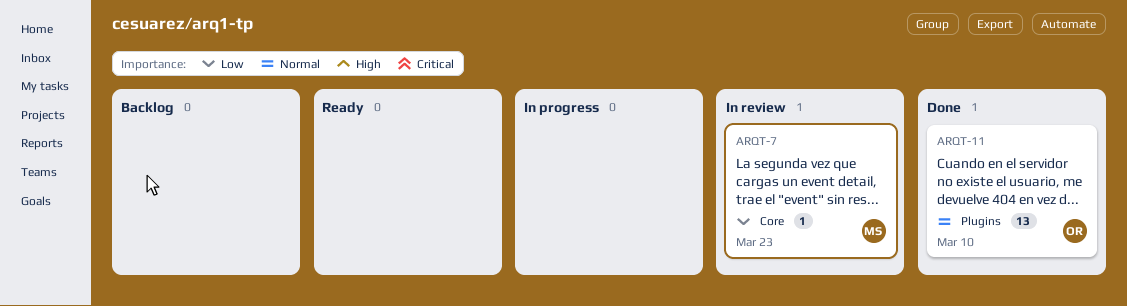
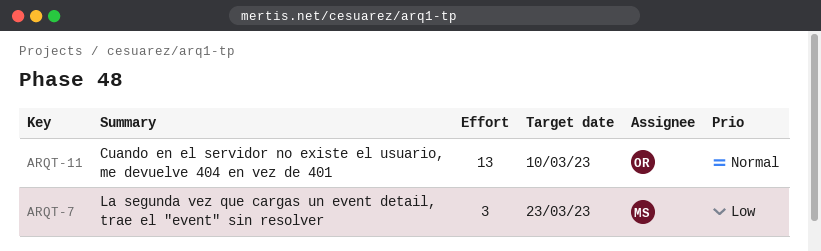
ARQT-7, estimate: 1 -> 3

